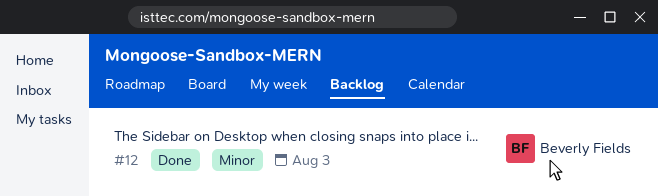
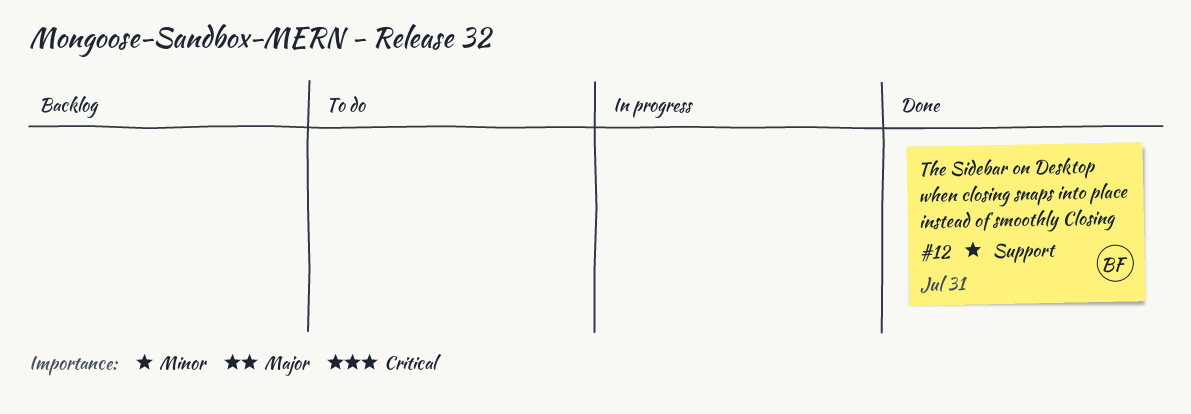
#12, due: Aug 3 -> Jul 31

